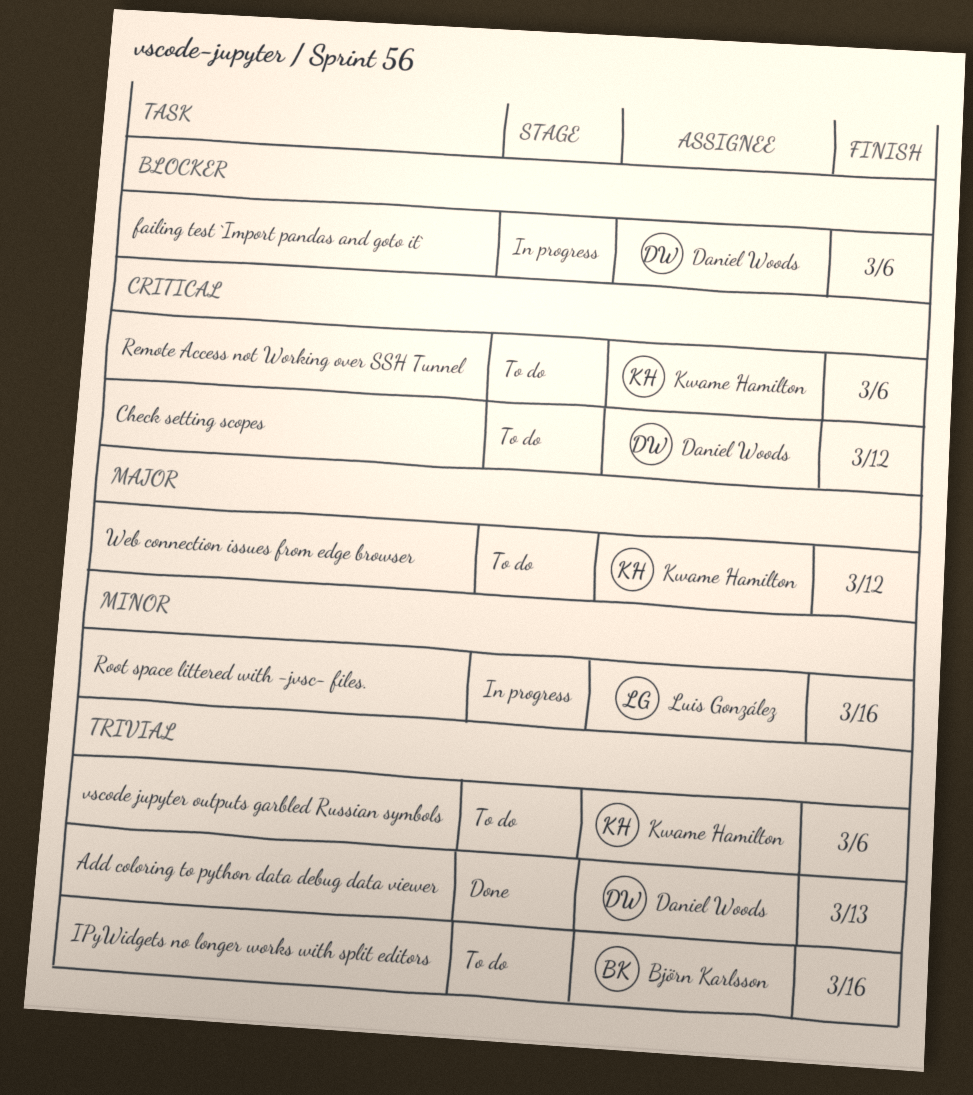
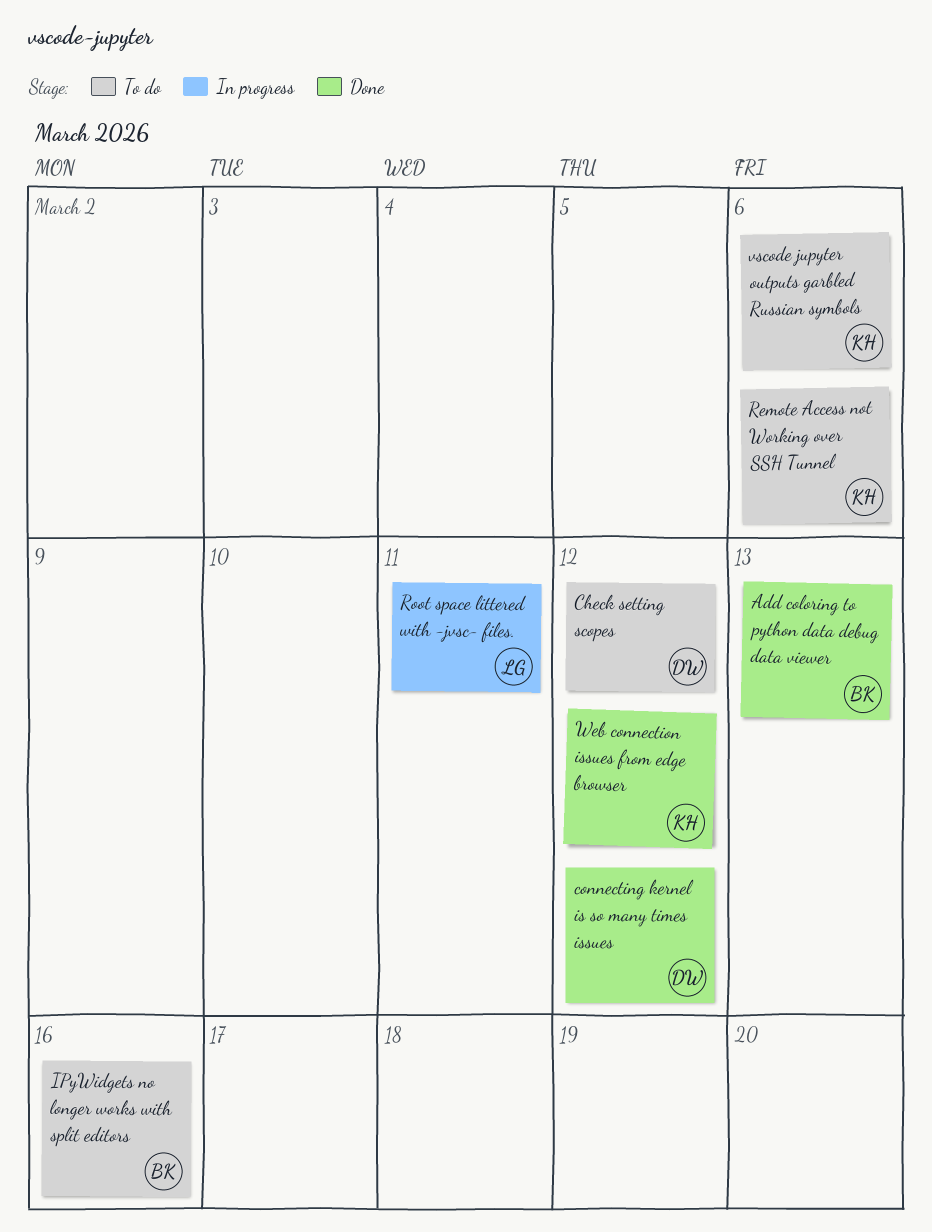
Add coloring to python data debug data viewer, owner: Daniel Woods -> Björn Karlsson
connecting kernel is so many times issues: none -> present
failing test `Import pandas and goto it`: present -> none
Root space littered with -jvsc- files., due: Mar 16 -> Mar 11
Web connection issues from edge browser, status: To do -> Done

